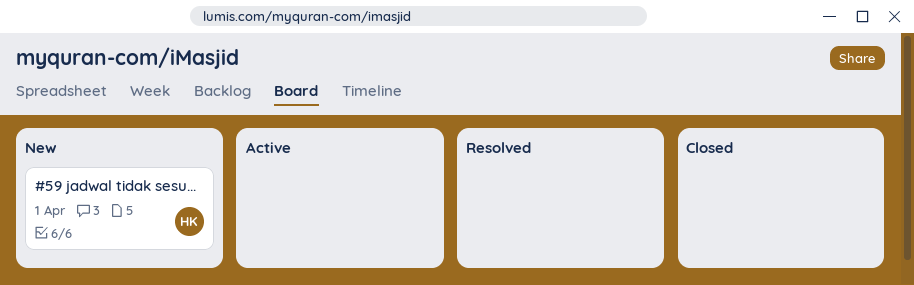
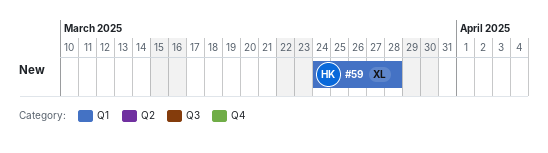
#59, due: Apr 1 -> Mar 28

